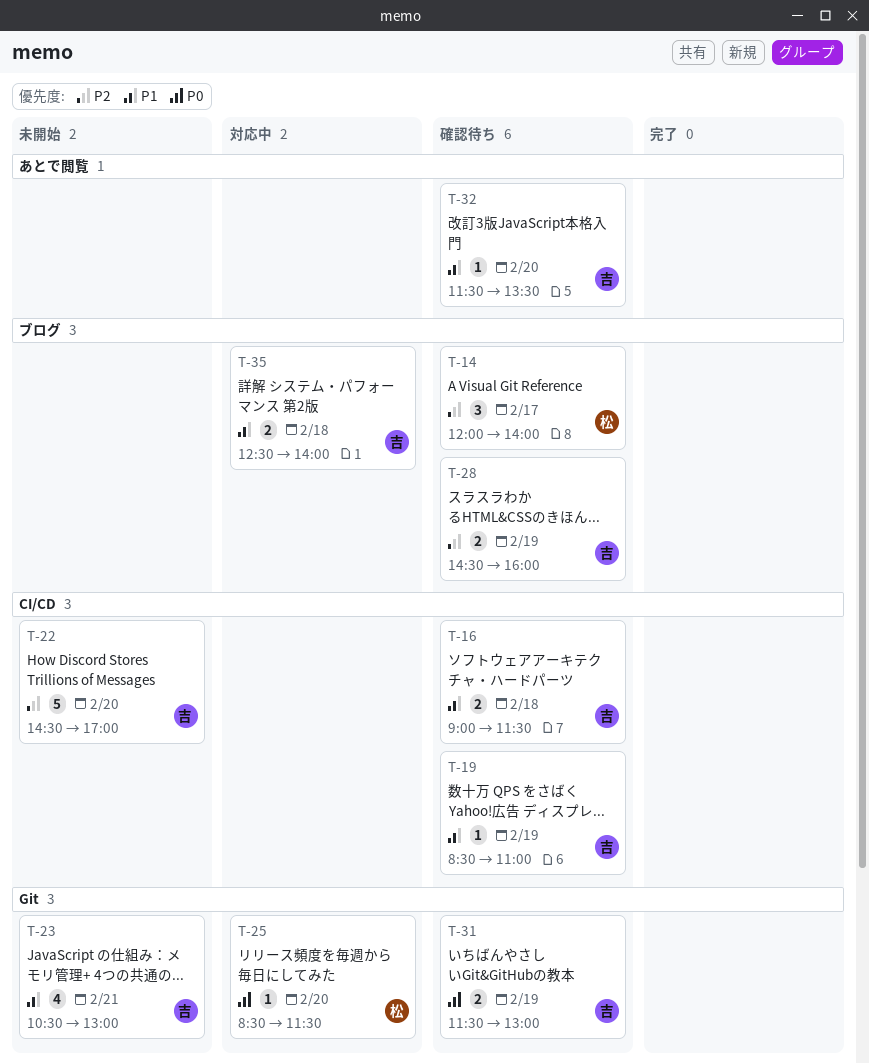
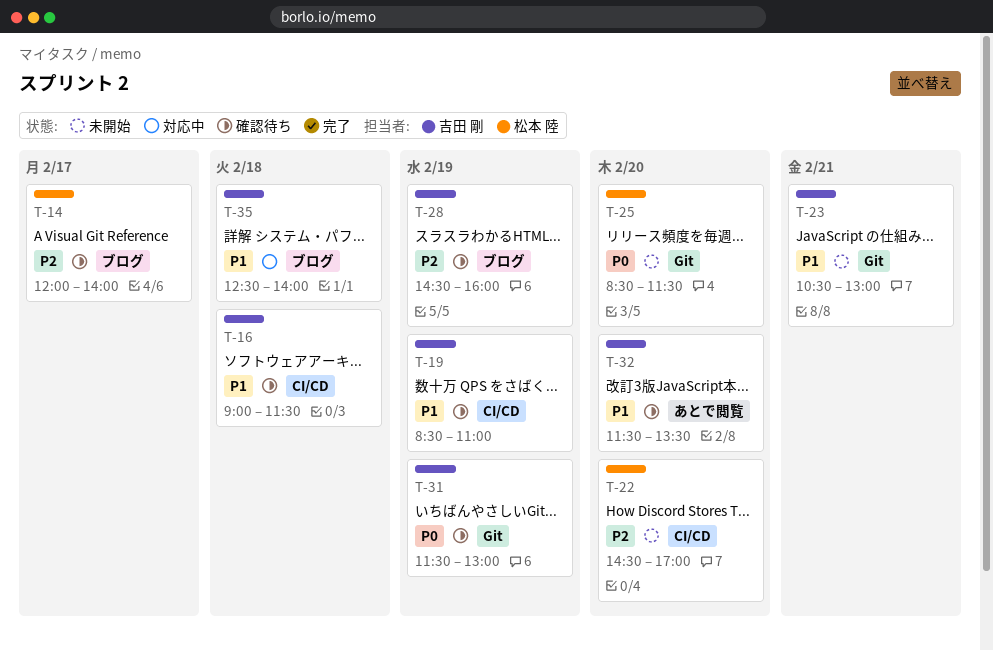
T-22, owner: 吉田 剛 -> 松本 陸
T-25, status: 対応中 -> 未開始

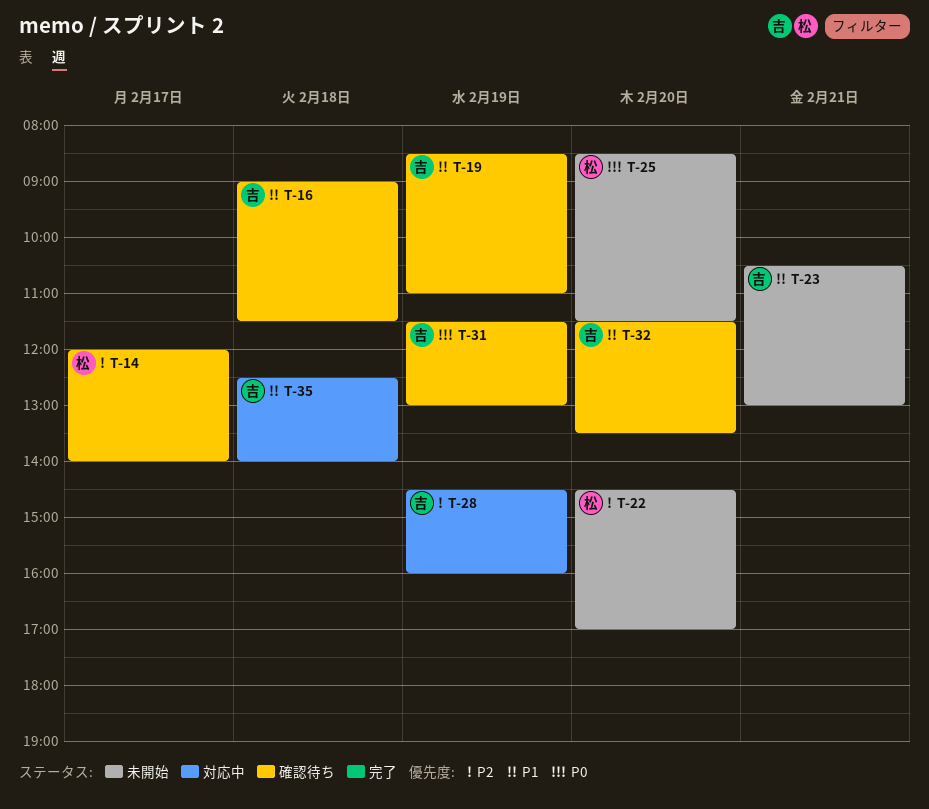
T-28, status: 確認待ち -> 対応中

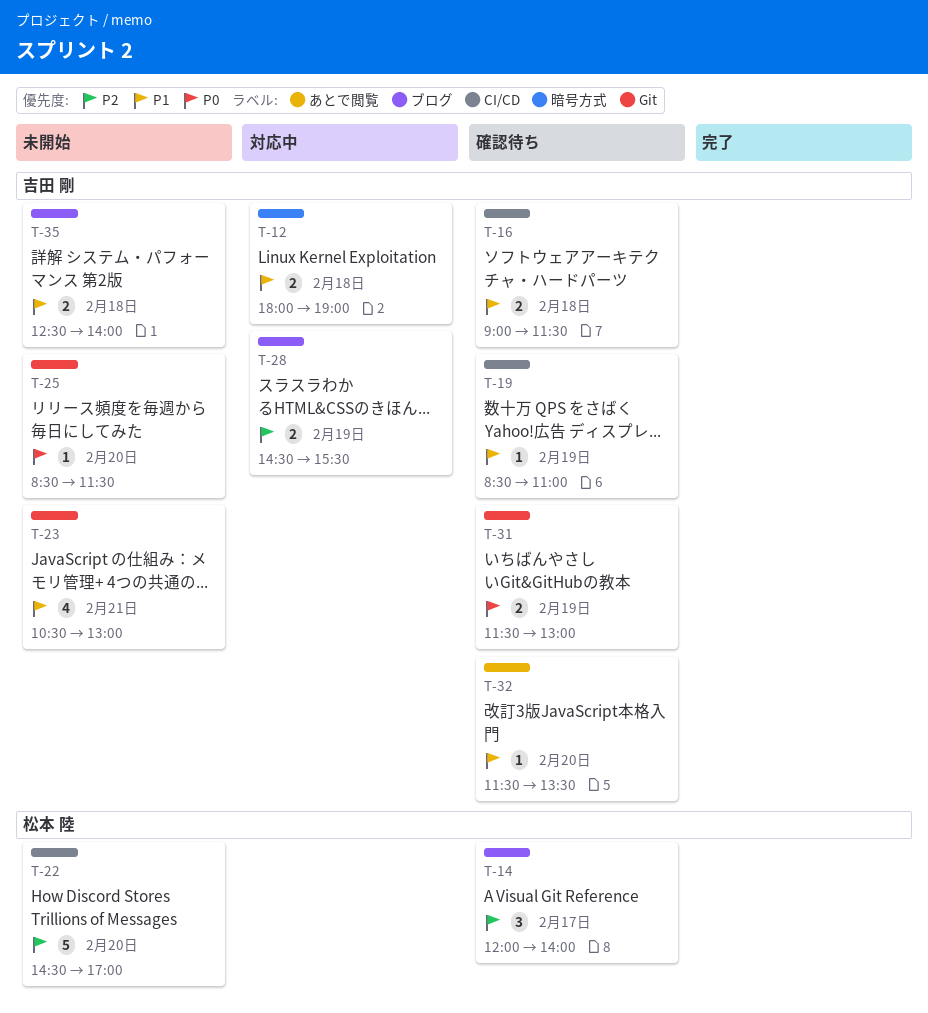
T-12: none -> present
T-25, owner: 松本 陸 -> 吉田 剛
T-28, ends: 16:00 -> 15:30
T-35, status: 対応中 -> 未開始

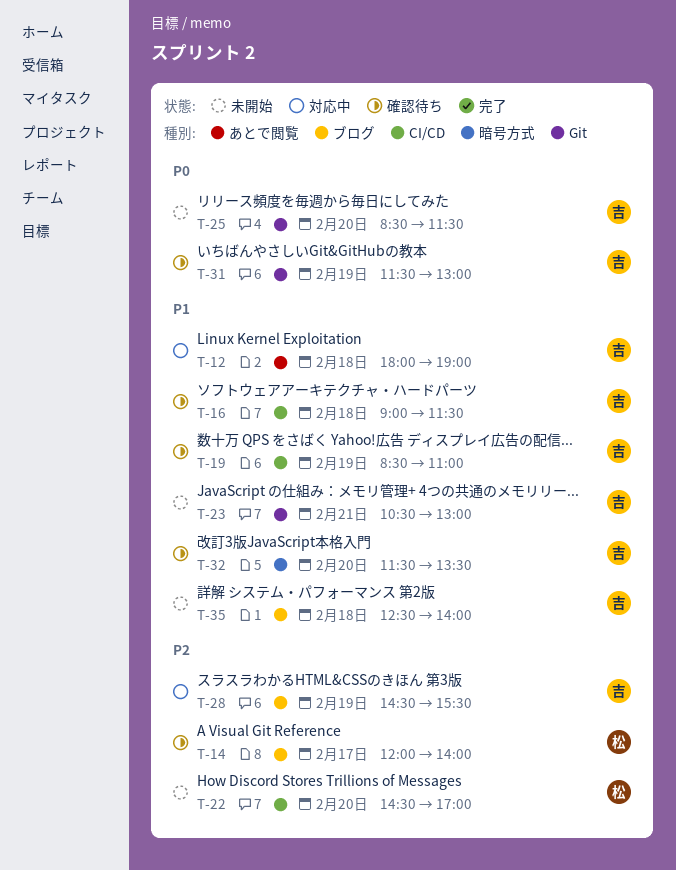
T-12, label: 暗号方式 -> あとで閲覧
T-32, label: あとで閲覧 -> 暗号方式

